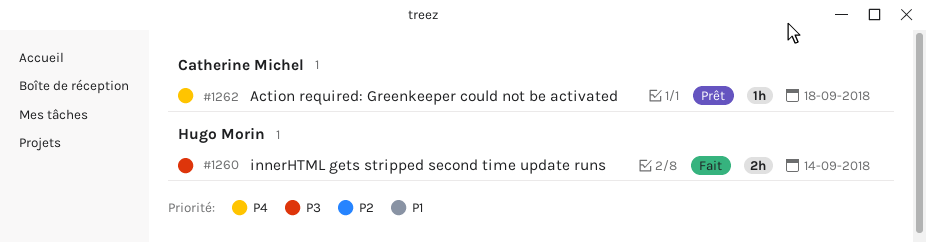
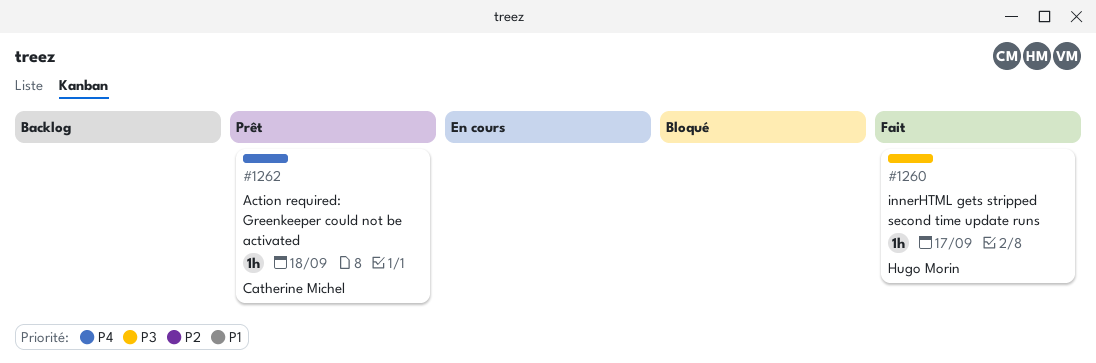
#1260, estimate: 2h -> 1h
#1260, due: Sep 14 -> Sep 17

